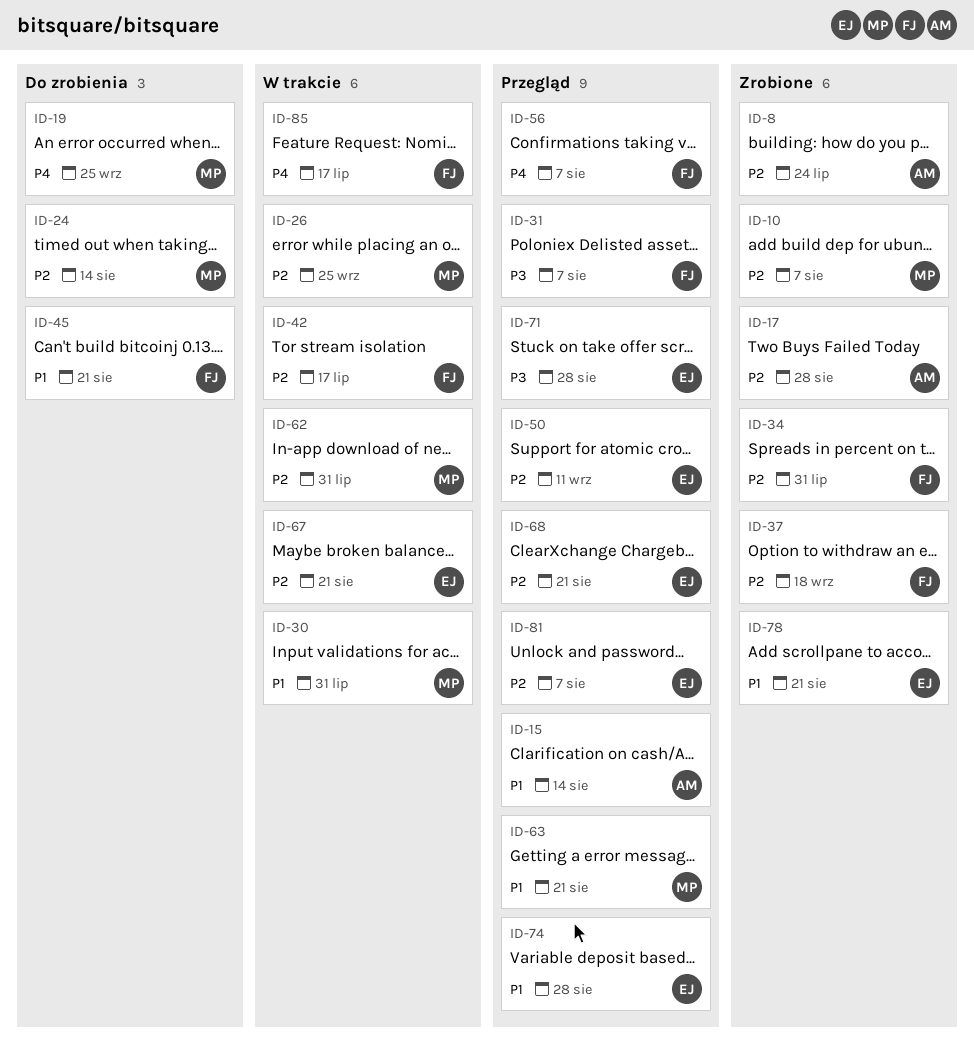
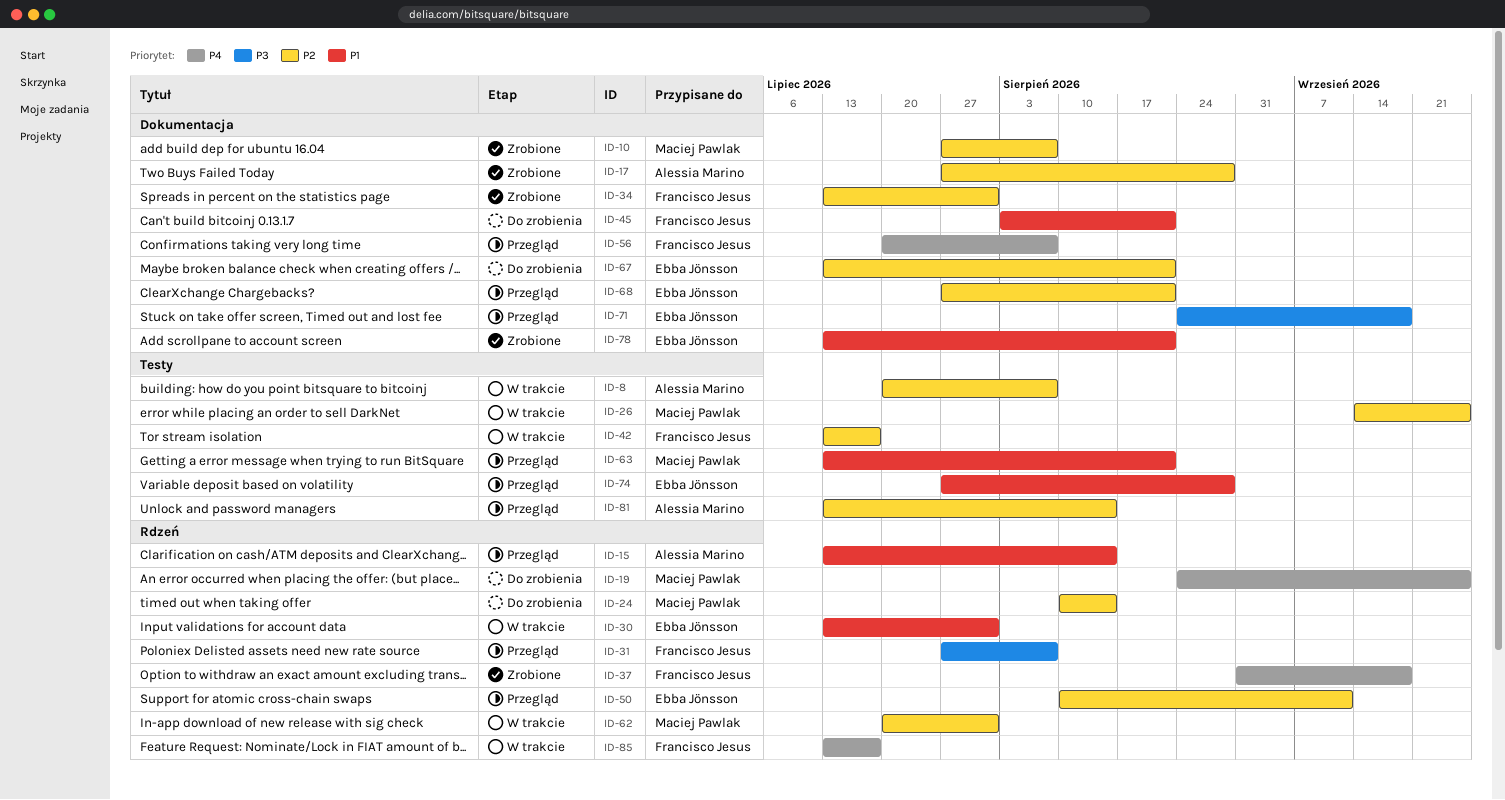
ID-8, status: Zrobione -> W trakcie
ID-8, due: Jul 24 -> Aug 7
ID-30, owner: Maciej Pawlak -> Ebba Jönsson
ID-37, priority: P2 -> P4
ID-67, status: W trakcie -> Do zrobienia
ID-71, due: Aug 28 -> Sep 18
ID-81, owner: Ebba Jönsson -> Alessia Marino
ID-81, due: Aug 7 -> Aug 14

